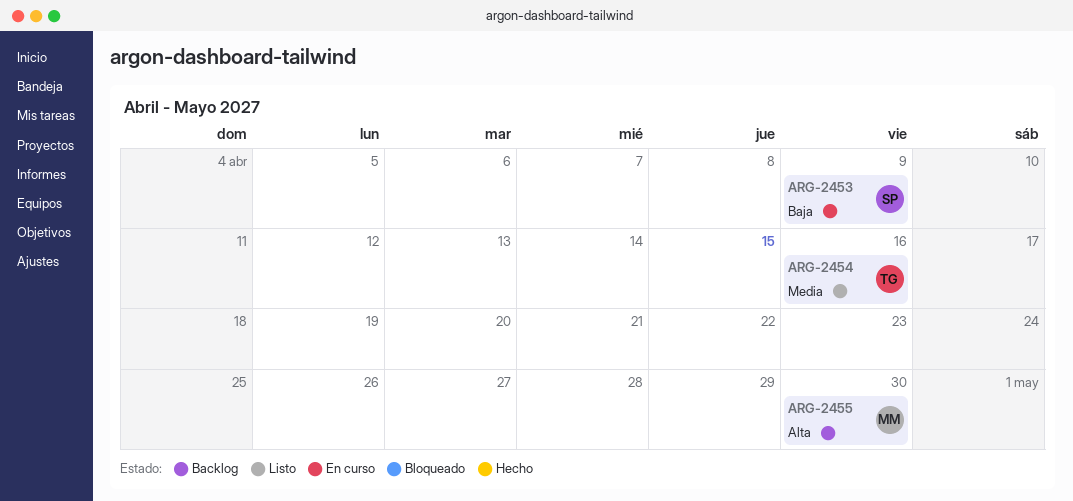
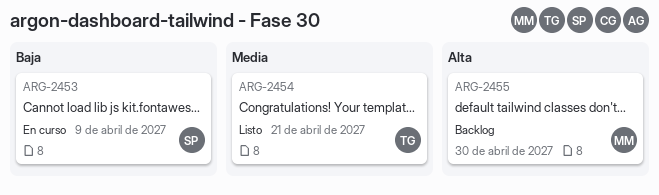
ARG-2454, due: Apr 16 -> Apr 21

